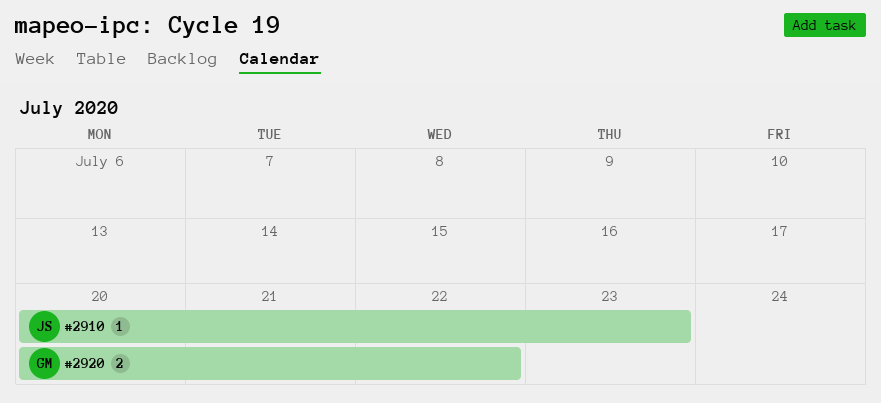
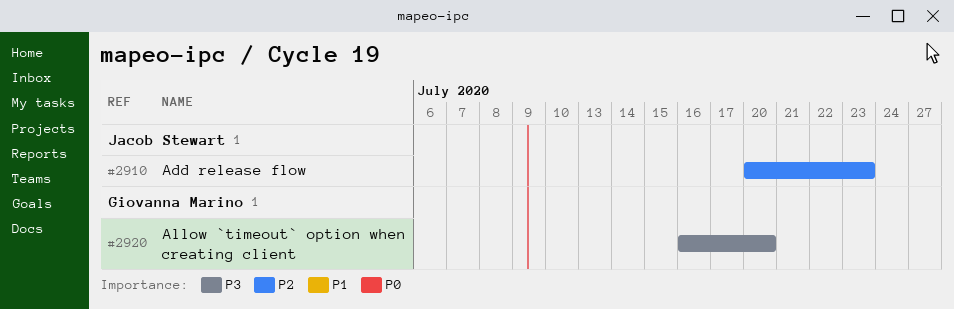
#2920, start: Jul 20 -> Jul 16
#2920, due: Jul 22 -> Jul 20

